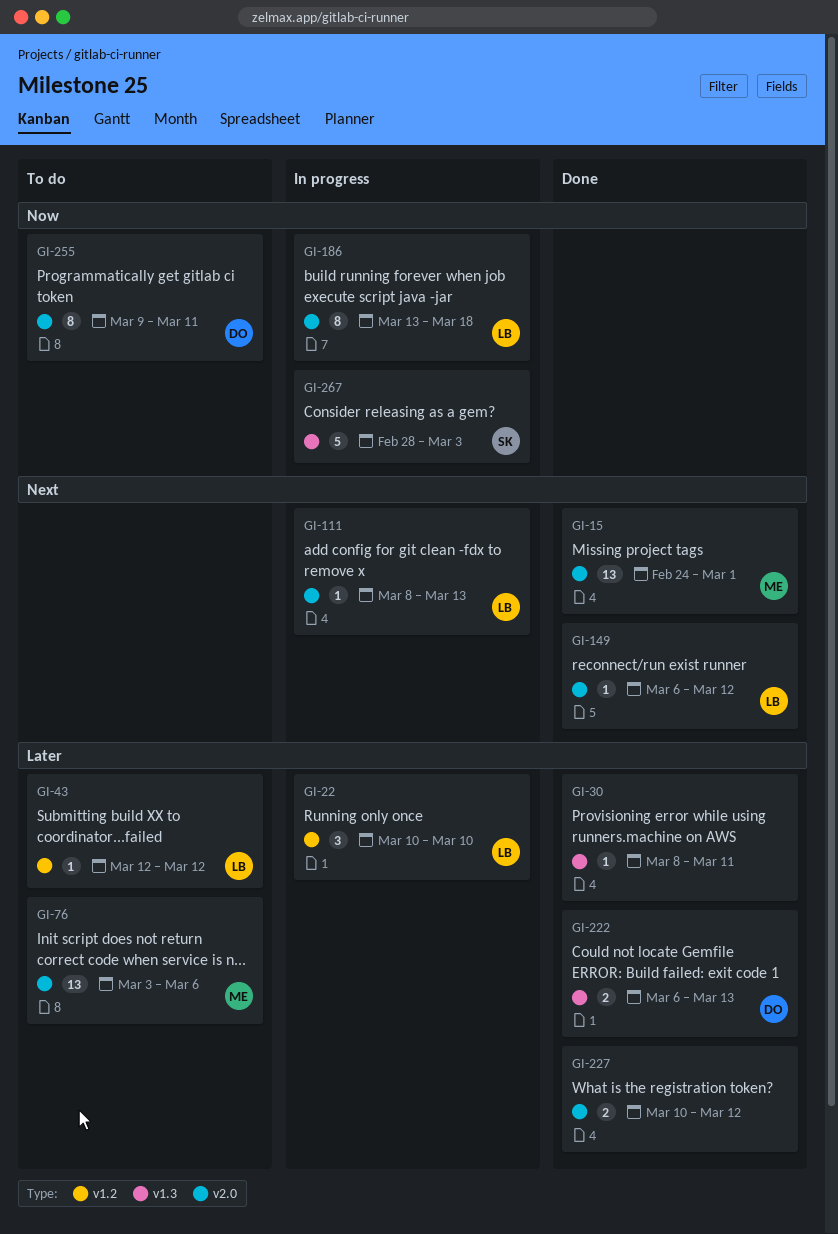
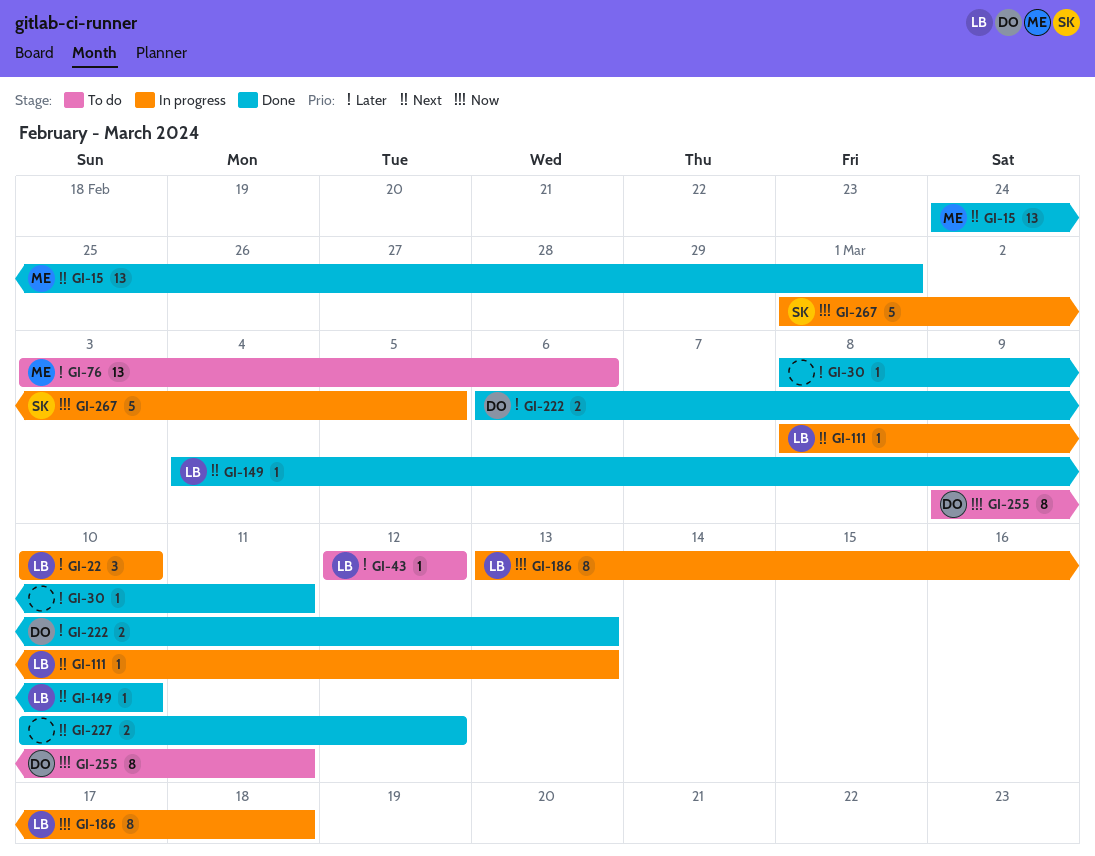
GI-149, start: Mar 6 -> Mar 4
GI-149, due: Mar 12 -> Mar 10
GI-227, priority: Later -> Next
GI-267, start: Feb 28 -> Mar 1
GI-267, due: Mar 3 -> Mar 5

